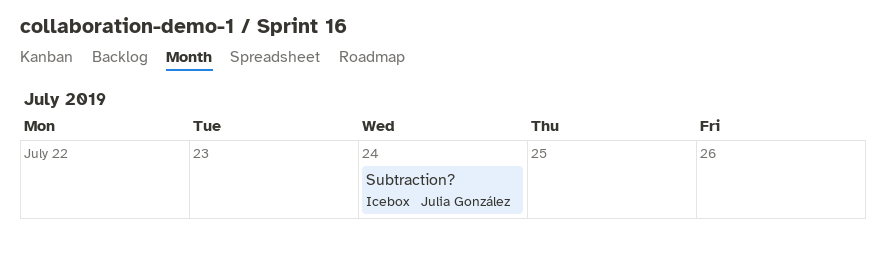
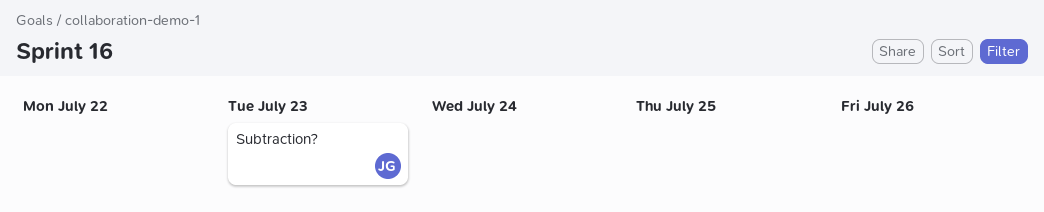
Subtraction?, due: Jul 24 -> Jul 23

